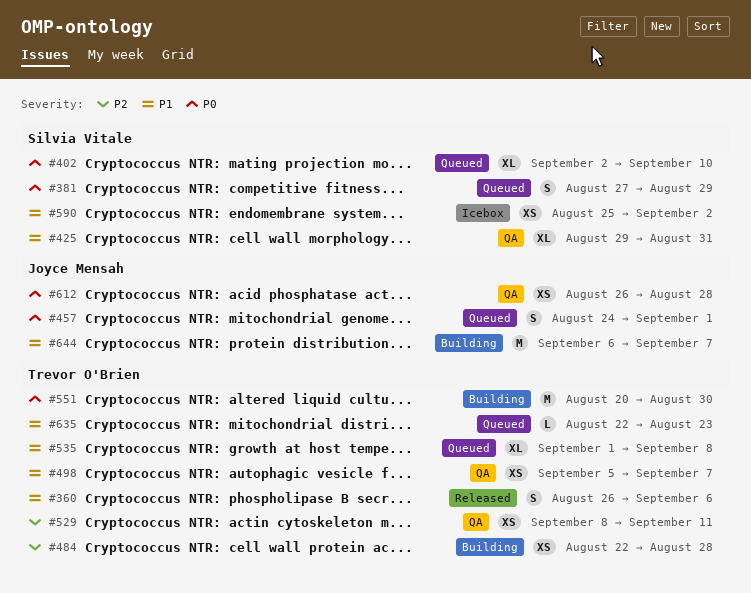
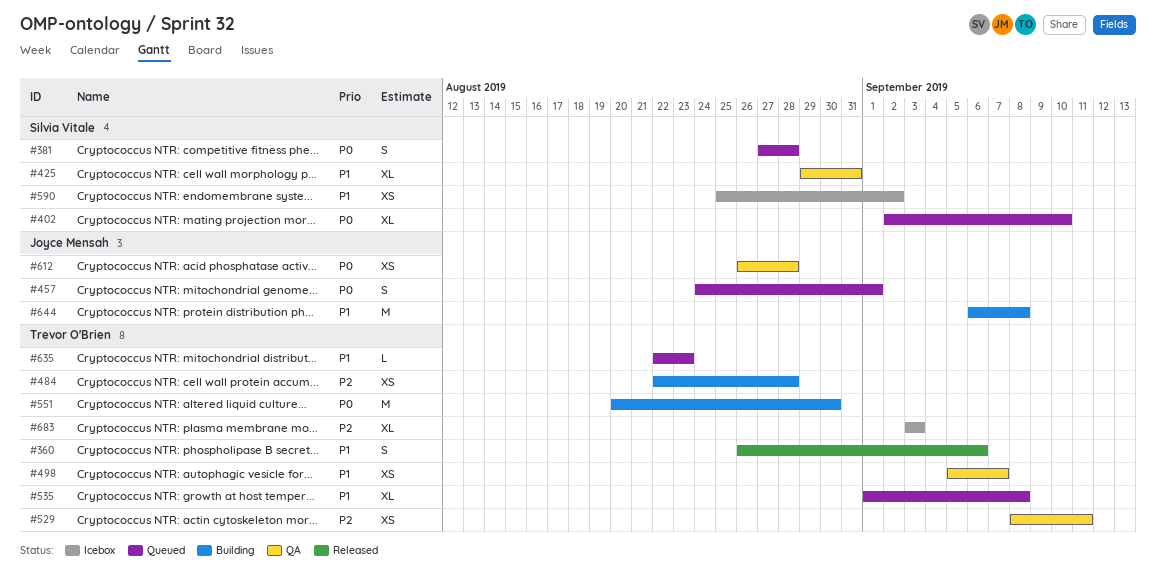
#381, due: Aug 29 -> Aug 28
#644, due: Sep 7 -> Sep 8
#683: none -> present

